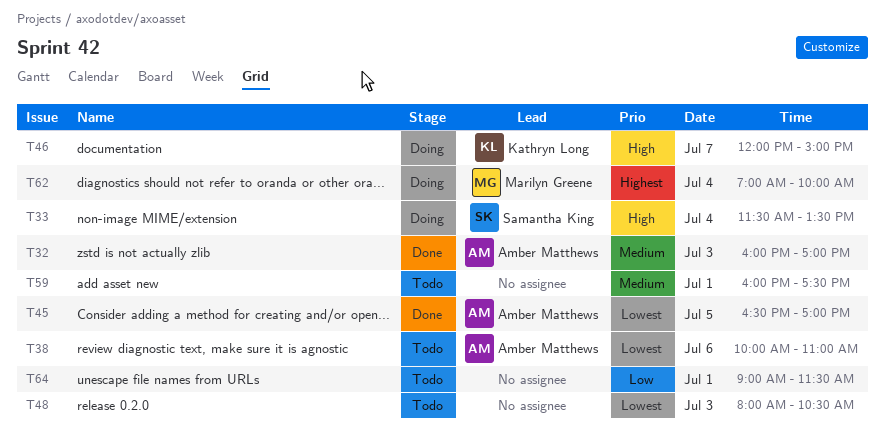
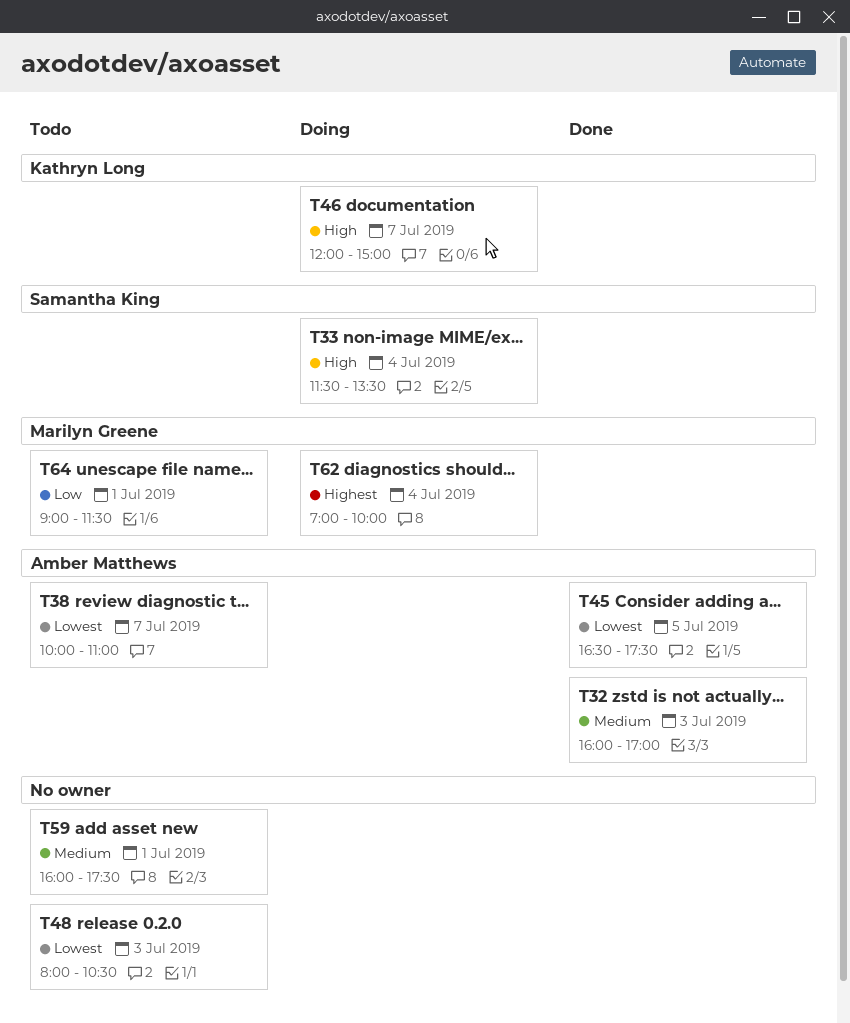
T38, day: Jul 6 -> Jul 7
T45, ends: 17:00 -> 17:30
T64, owner: none -> Marilyn Greene

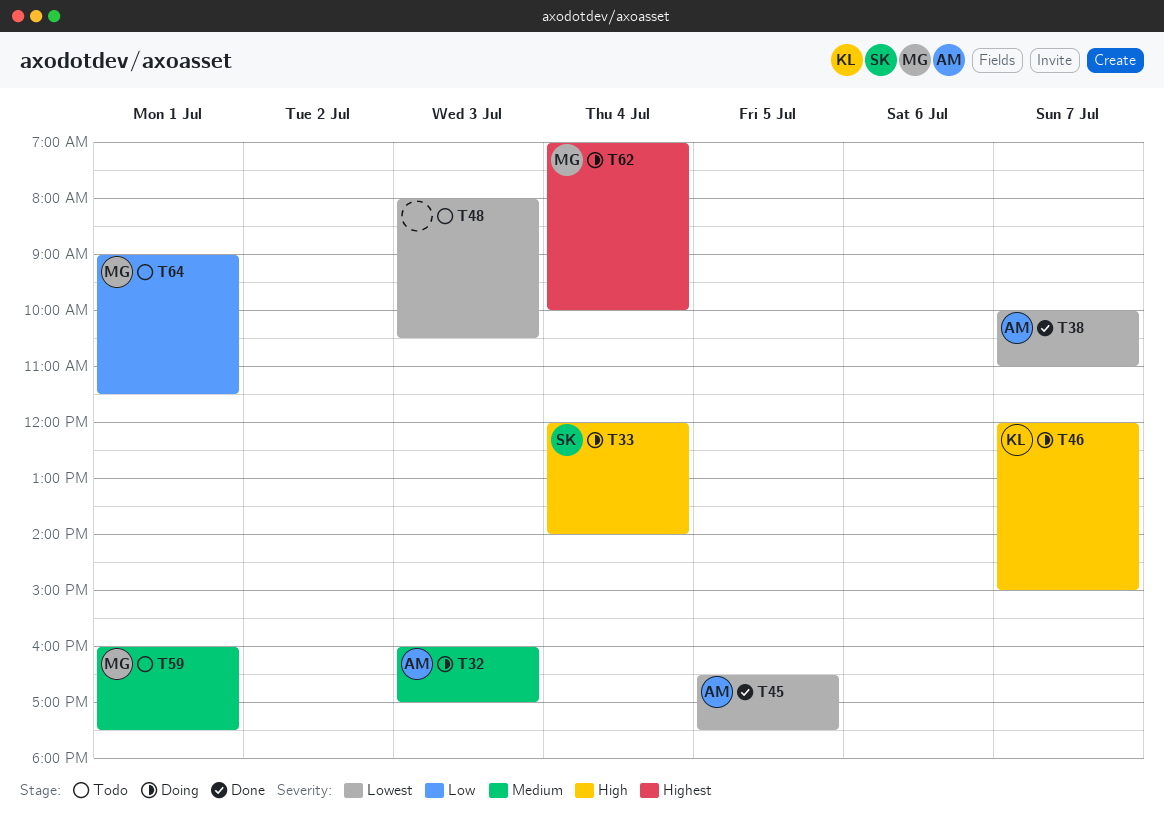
T32, status: Done -> Doing
T33, begins: 11:30 -> 12:00
T33, ends: 13:30 -> 14:00
T38, status: Todo -> Done
T59, owner: none -> Marilyn Greene

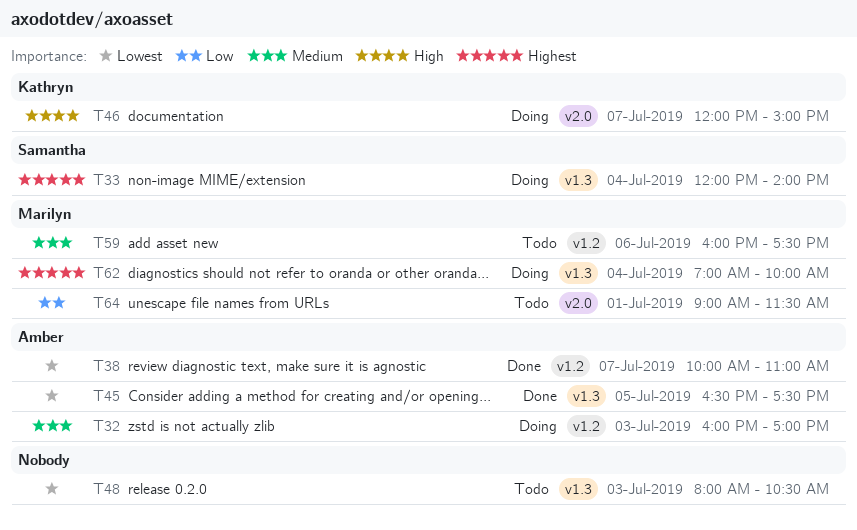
T33, priority: High -> Highest
T59, day: Jul 1 -> Jul 6

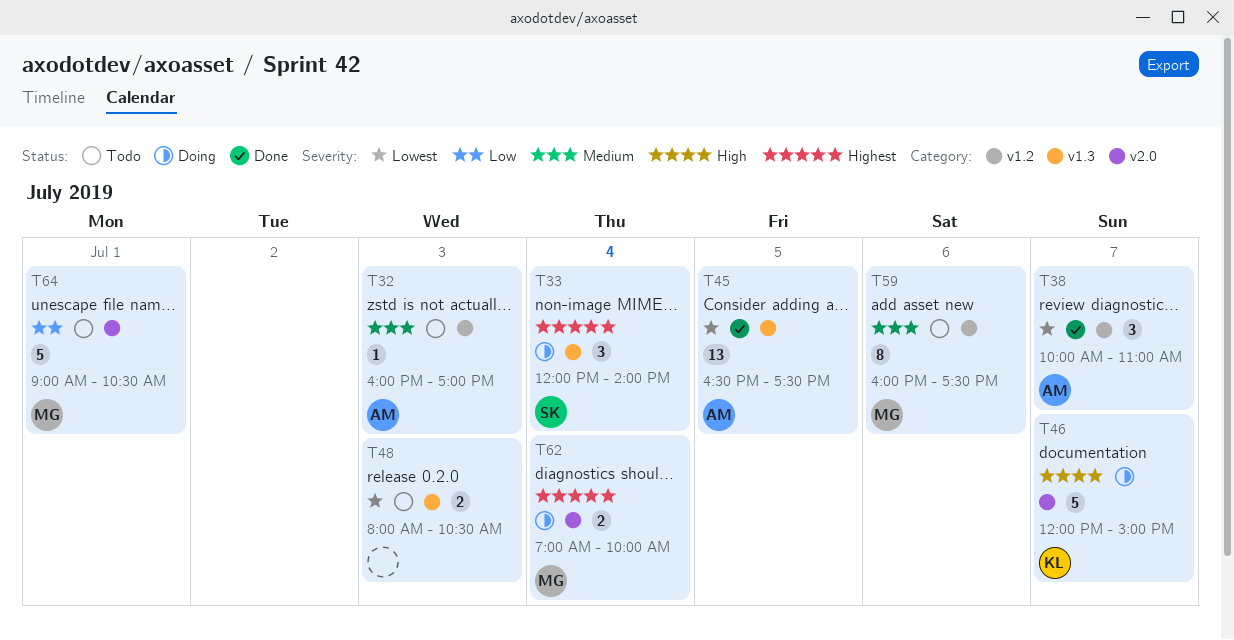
T32, status: Doing -> Todo
T62, label: v1.3 -> v2.0
T64, ends: 11:30 -> 10:30

